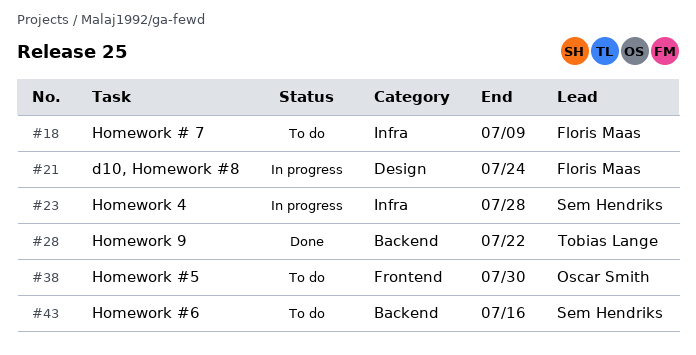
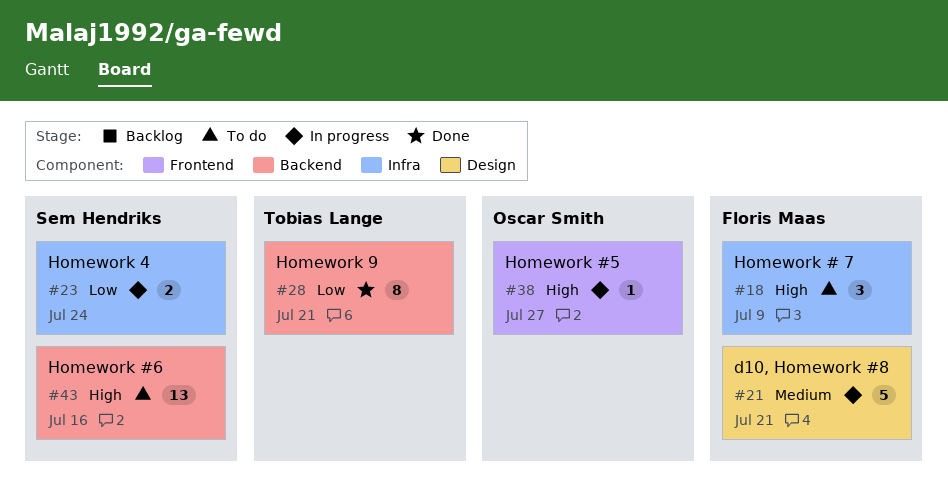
#21, due: Jul 24 -> Jul 21
#23, due: Jul 28 -> Jul 24
#28, due: Jul 22 -> Jul 21
#38, status: To do -> In progress
#38, due: Jul 30 -> Jul 27

